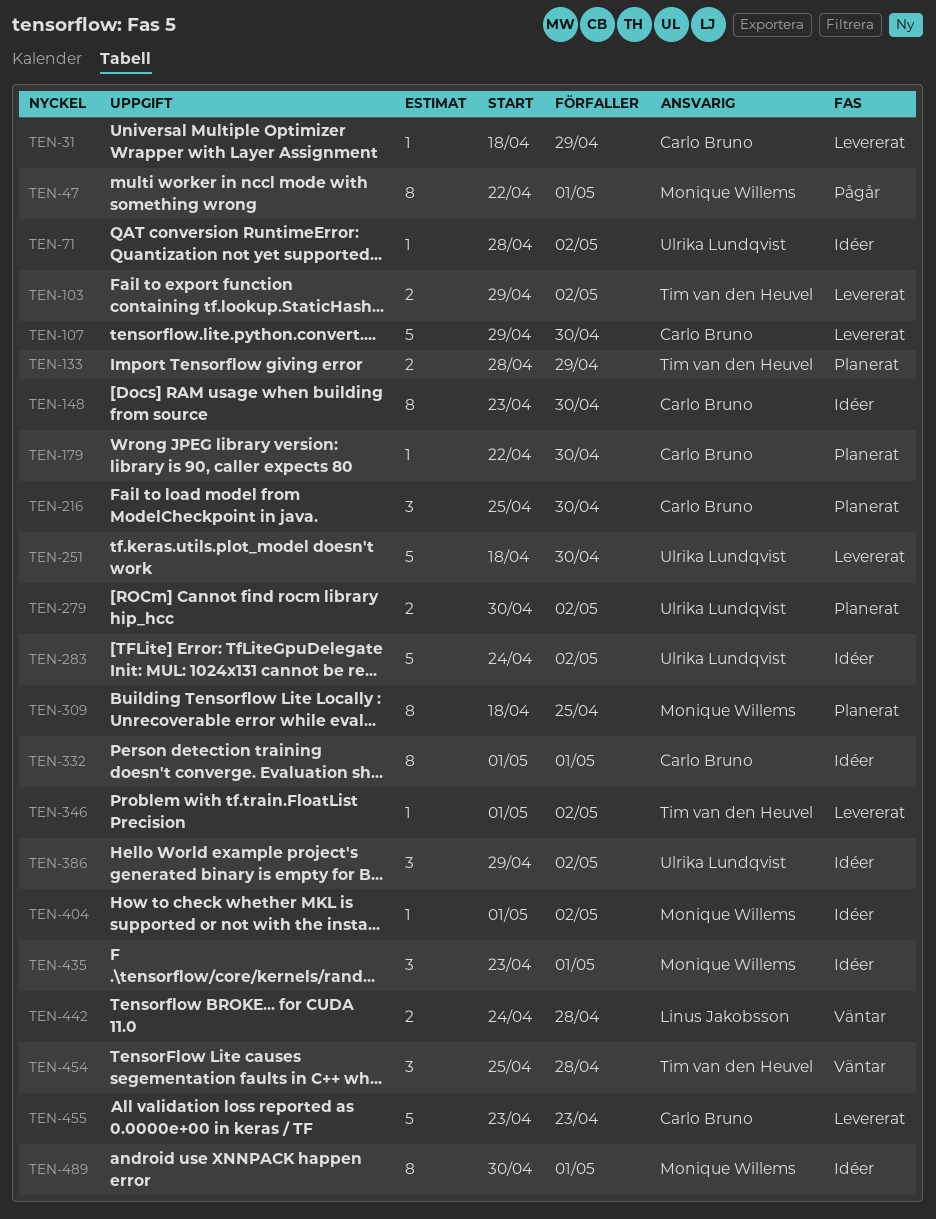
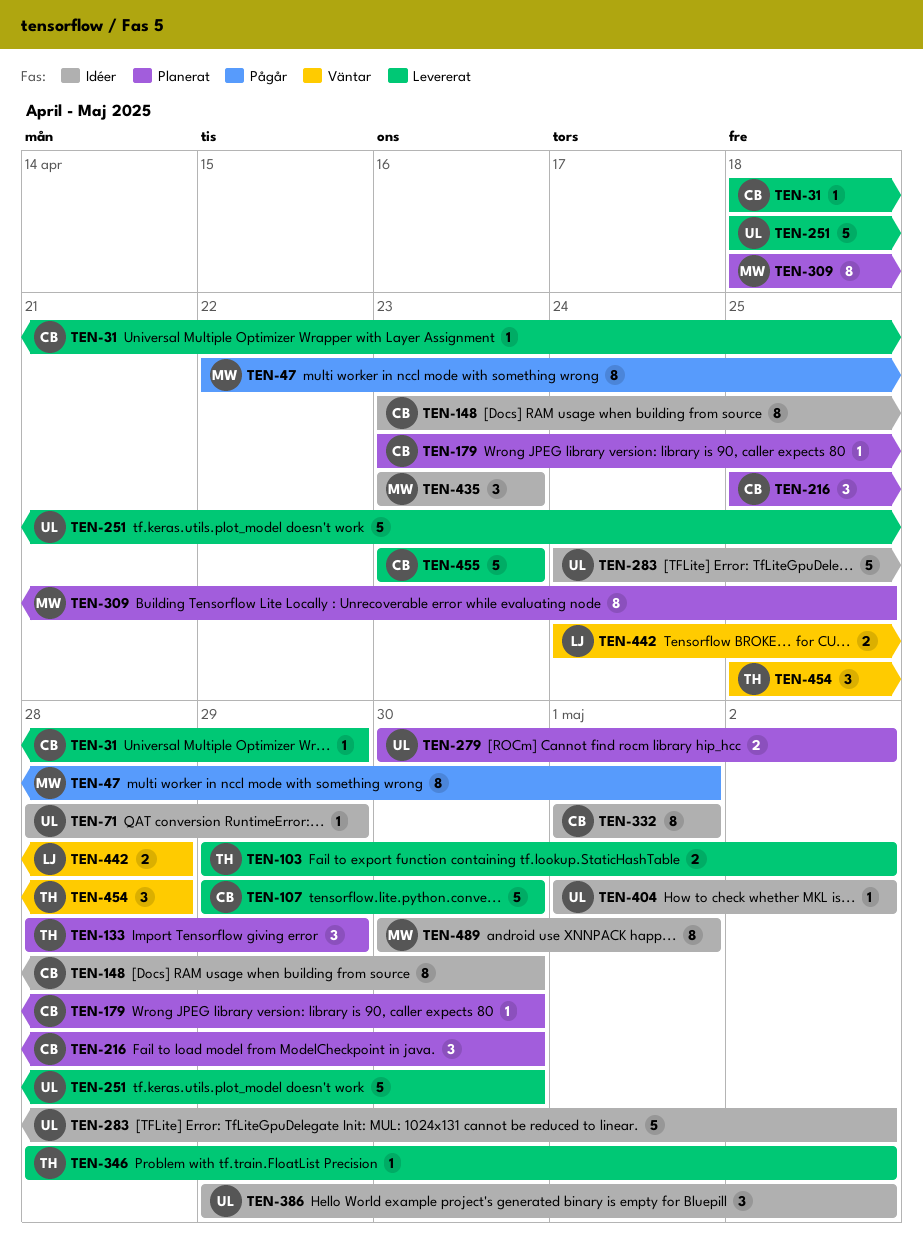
TEN-71, due: May 2 -> Apr 29
TEN-133, estimate: 2 -> 3
TEN-179, start: Apr 22 -> Apr 23
TEN-346, start: May 1 -> Apr 28
TEN-404, owner: Monique Willems -> Ulrika Lundqvist
TEN-435, due: May 1 -> Apr 23

